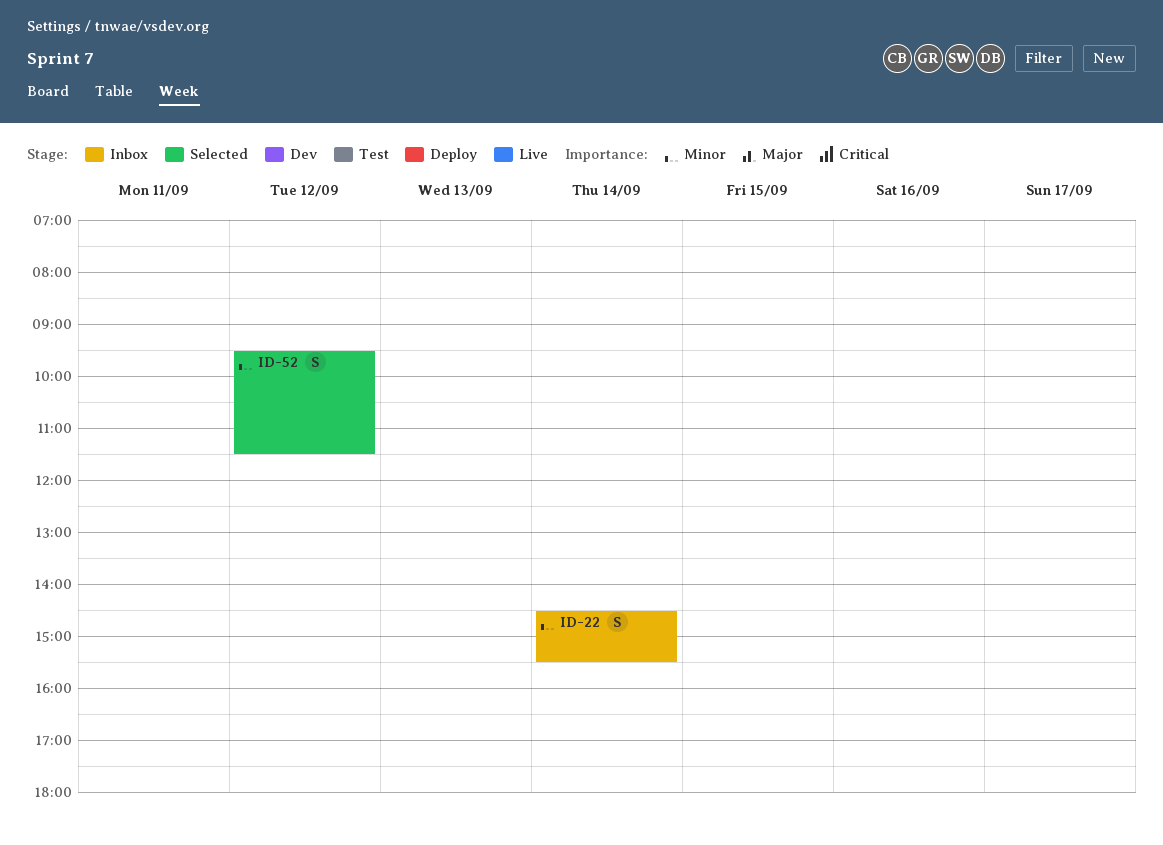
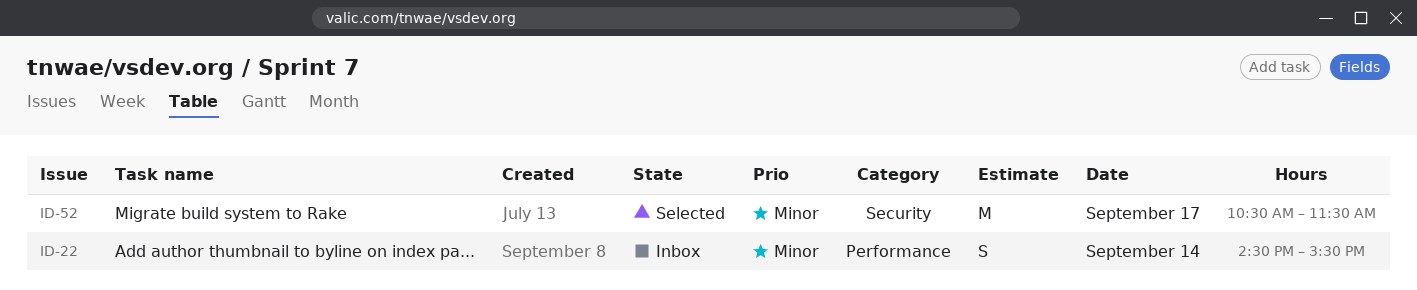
ID-52, estimate: S -> M
ID-52, day: Sep 12 -> Sep 17
ID-52, begins: 09:30 -> 10:30

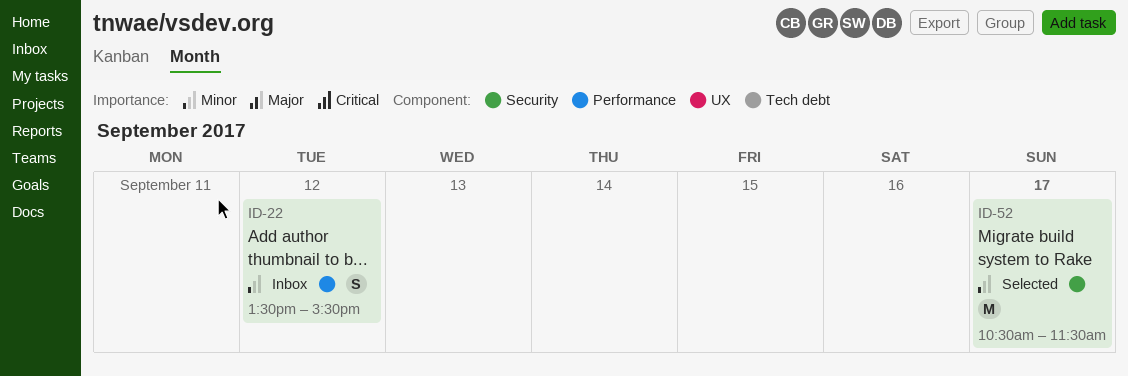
ID-22, day: Sep 14 -> Sep 12
ID-22, begins: 14:30 -> 13:30

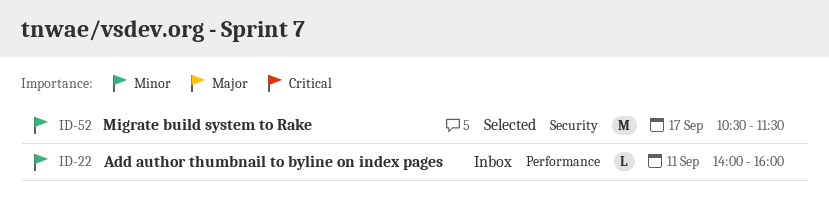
ID-22, estimate: S -> L
ID-22, day: Sep 12 -> Sep 11
ID-22, begins: 13:30 -> 14:00
ID-22, ends: 15:30 -> 16:00

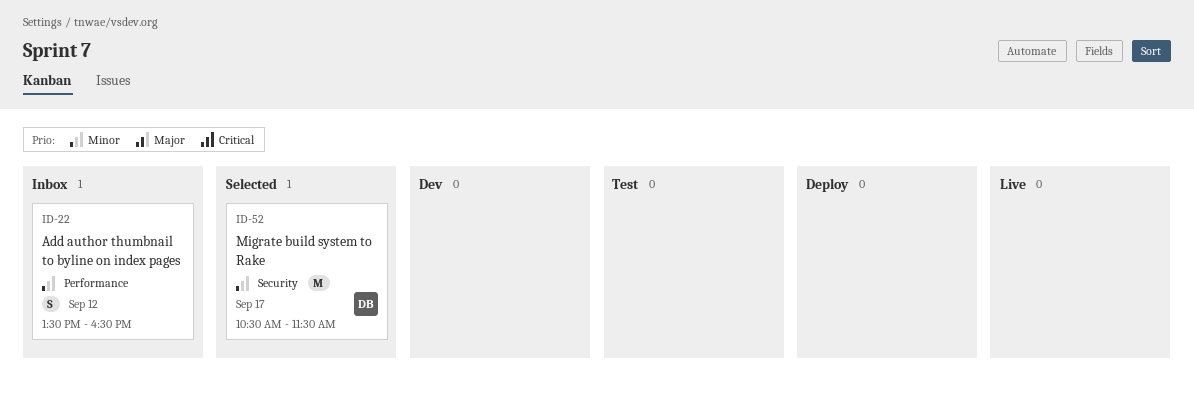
ID-22, estimate: L -> S
ID-22, day: Sep 11 -> Sep 12
ID-22, begins: 14:00 -> 13:30
ID-22, ends: 16:00 -> 16:30

